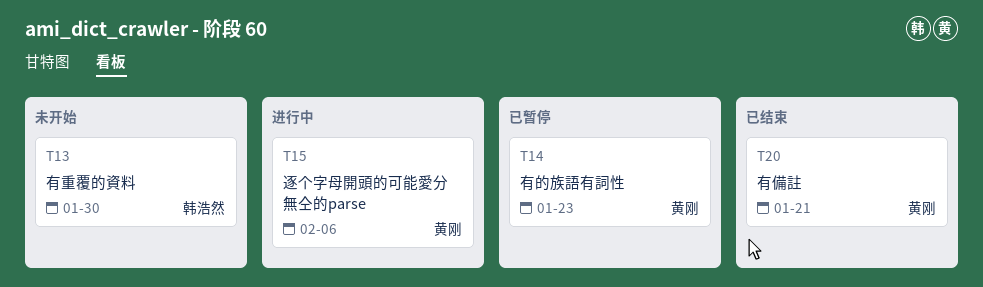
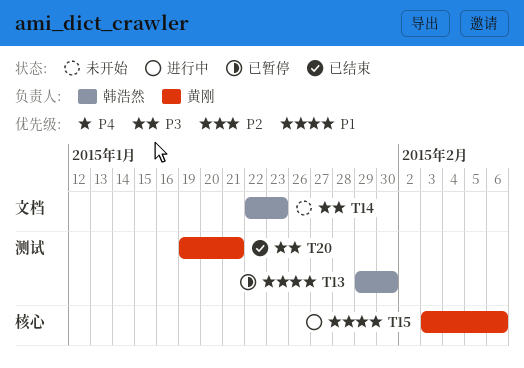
T13, status: 未开始 -> 已暂停
T14, status: 已暂停 -> 未开始
T14, owner: 黄刚 -> 韩浩然

